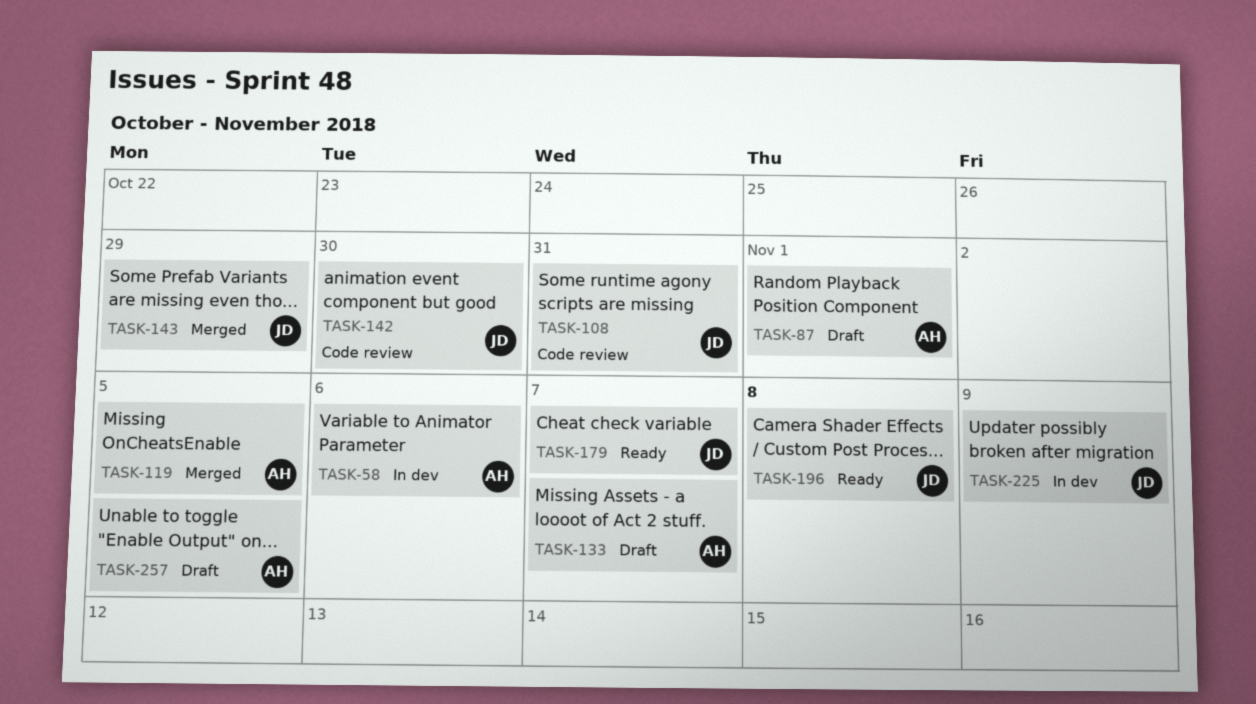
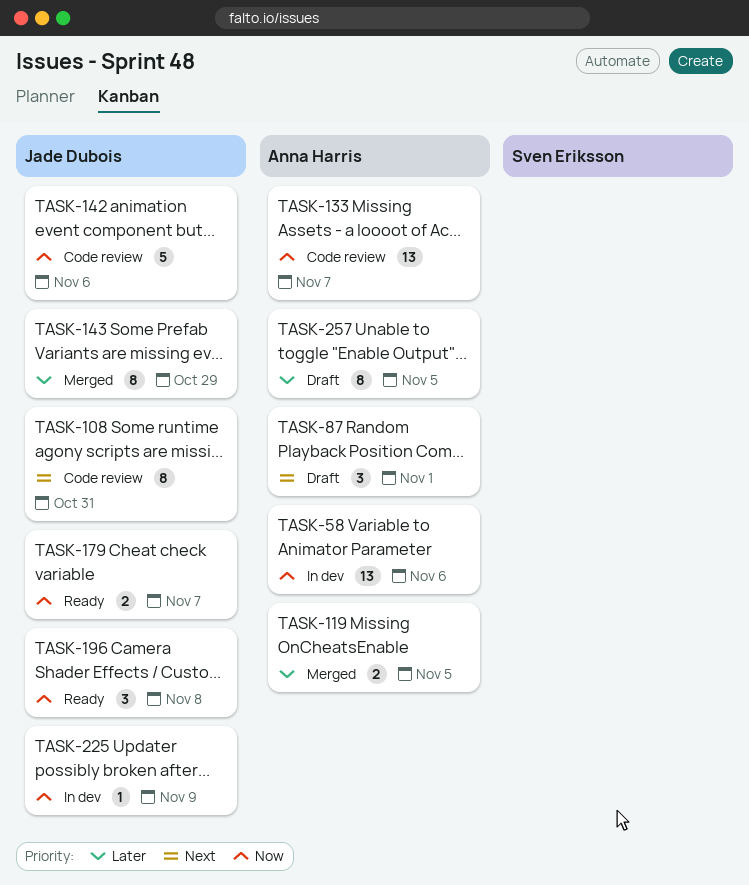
TASK-133, status: Draft -> Code review
TASK-142, due: Oct 30 -> Nov 6

